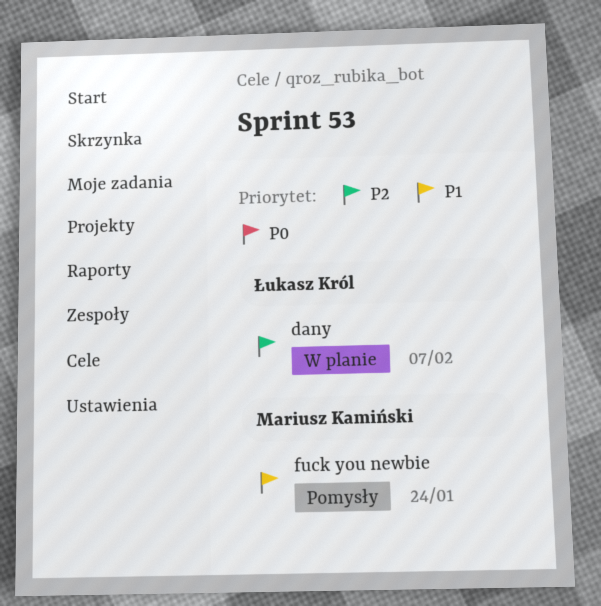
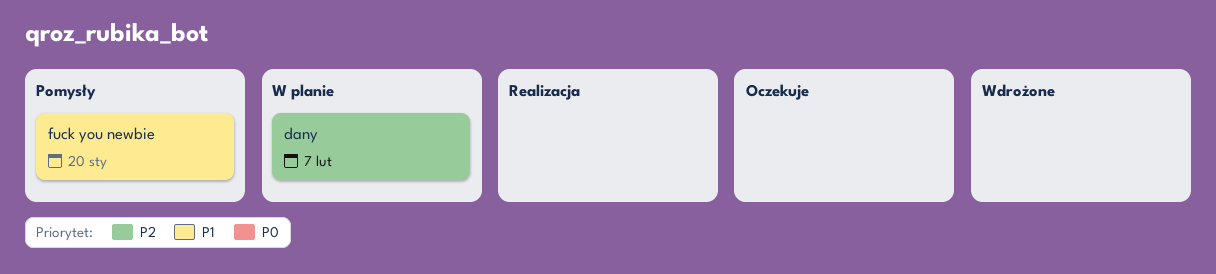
fuck you newbie, due: Jan 24 -> Jan 20

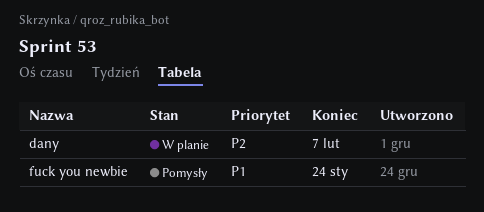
fuck you newbie, due: Jan 20 -> Jan 24

